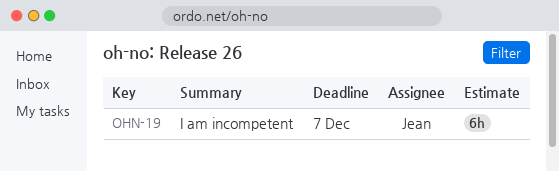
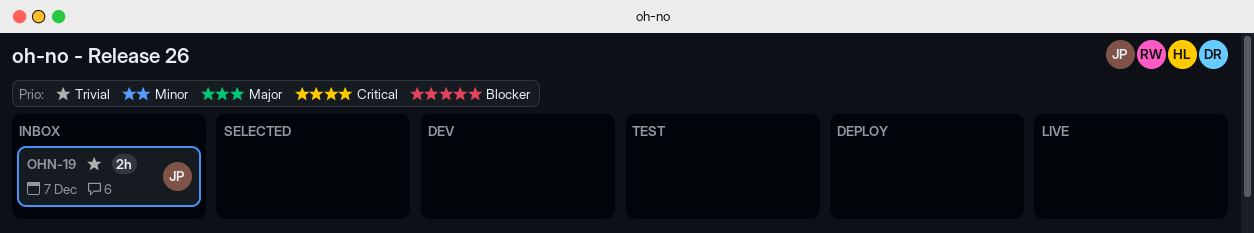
OHN-19, estimate: 6h -> 2h

